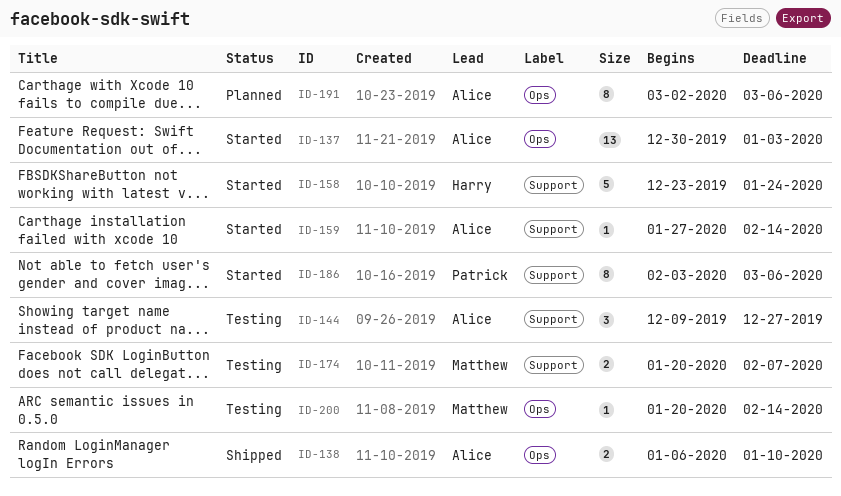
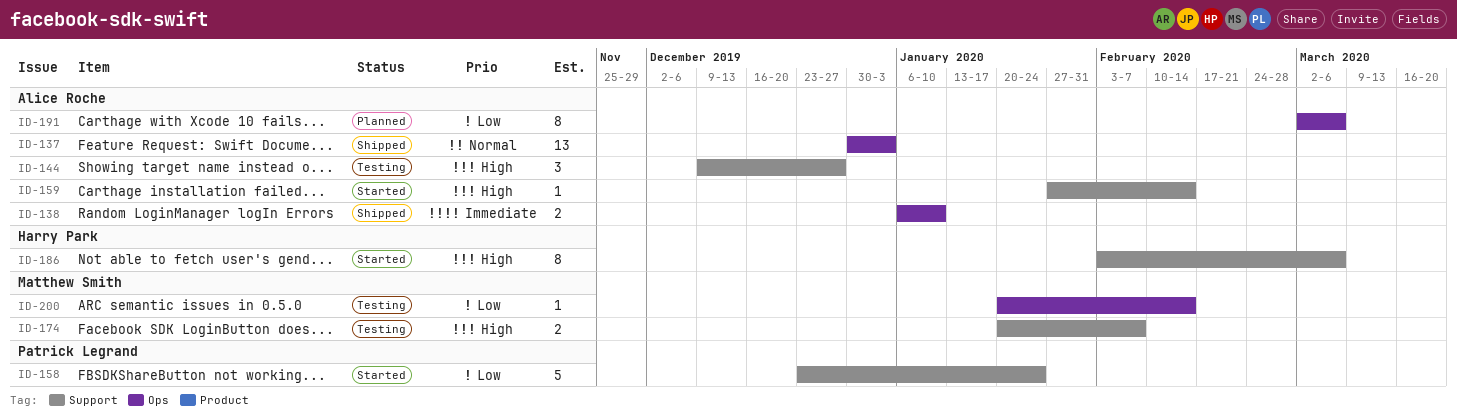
ID-137, status: Started -> Shipped
ID-158, owner: Harry Park -> Patrick Legrand
ID-186, owner: Patrick Legrand -> Harry Park

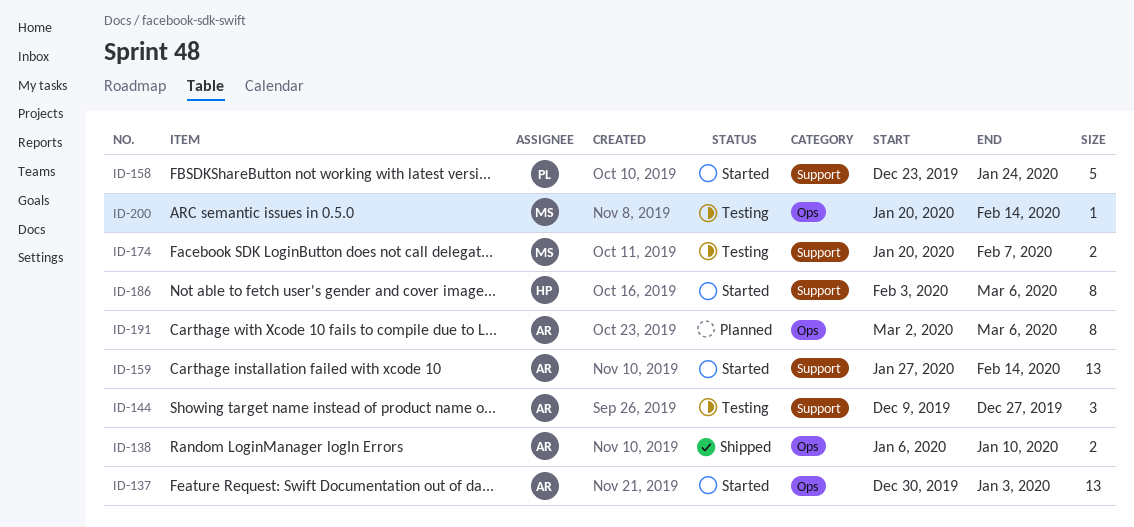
ID-137, status: Shipped -> Started
ID-159, estimate: 1 -> 13

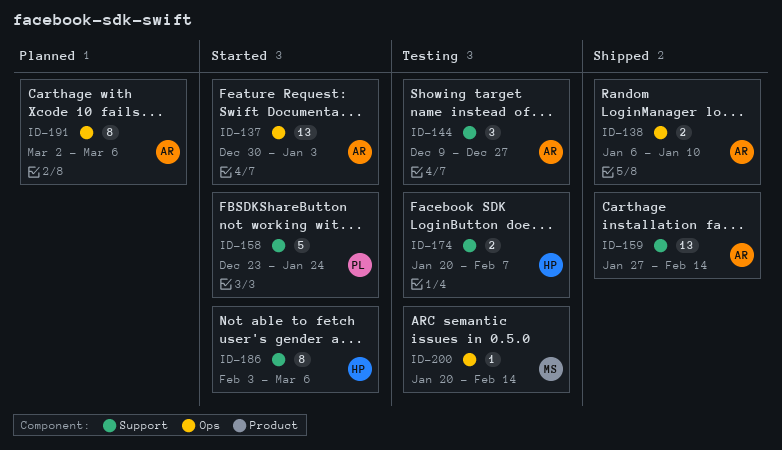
ID-159, status: Started -> Shipped
ID-174, owner: MS -> HP

